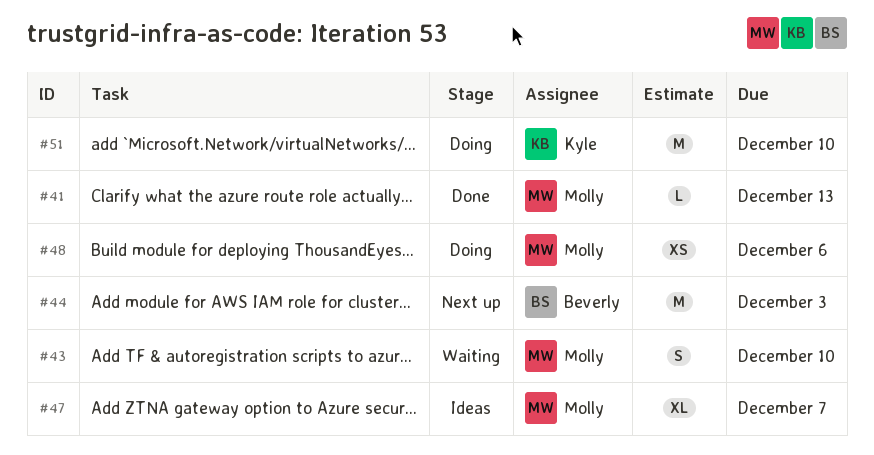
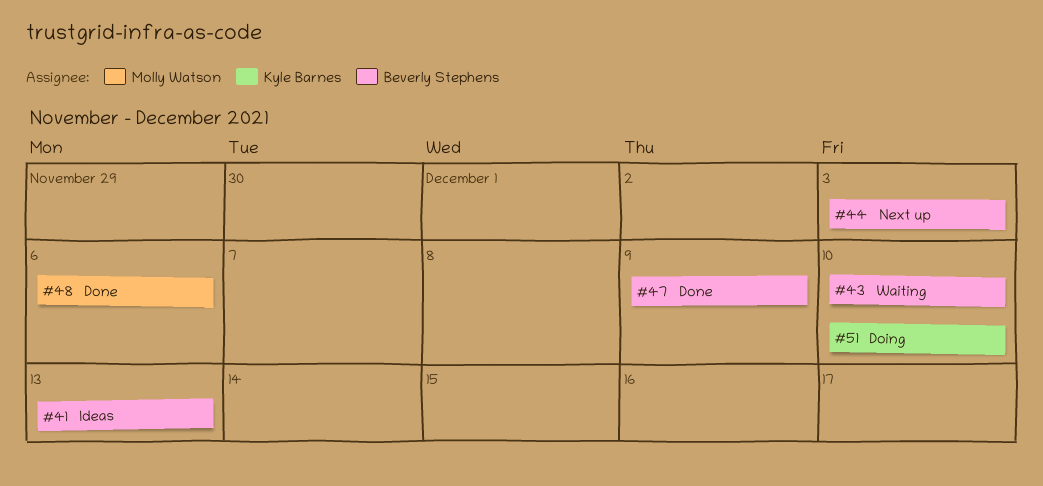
#41, status: Done -> Ideas
#41, owner: Molly Watson -> Beverly Stephens
#43, owner: Molly Watson -> Beverly Stephens
#47, status: Ideas -> Done
#47, owner: Molly Watson -> Beverly Stephens
#47, due: Dec 7 -> Dec 9
#48, status: Doing -> Done

